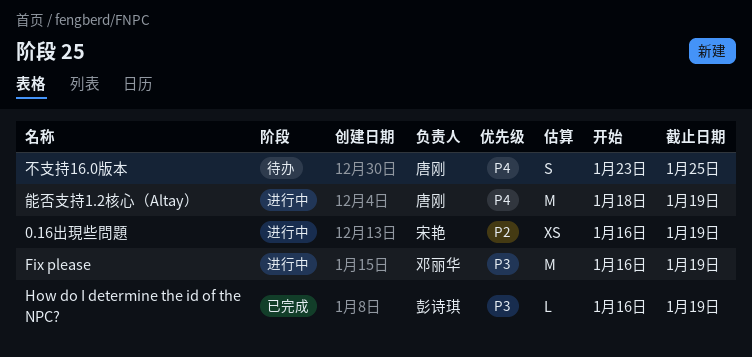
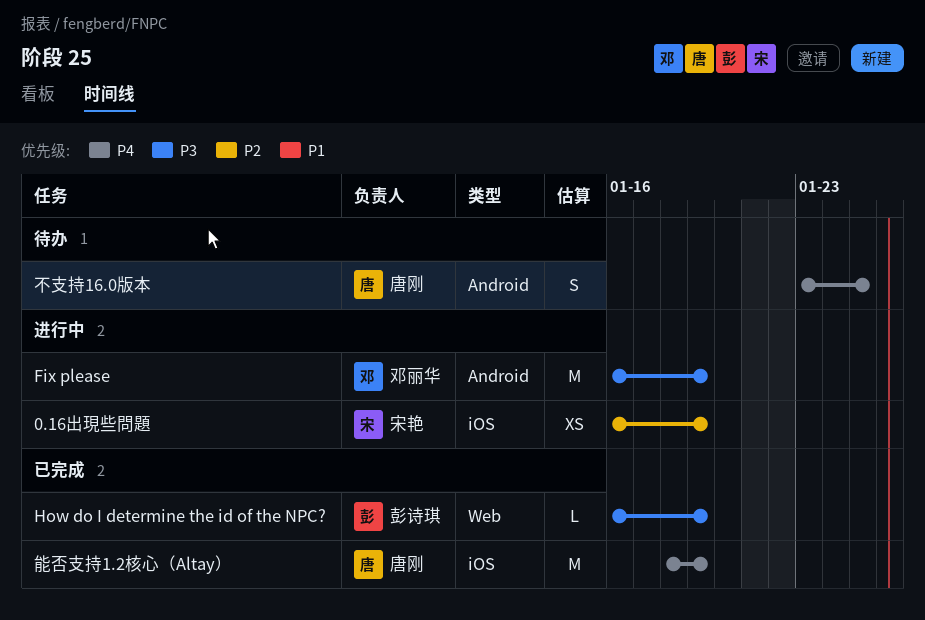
能否支持1.2核心（Altay）, status: 进行中 -> 已完成

